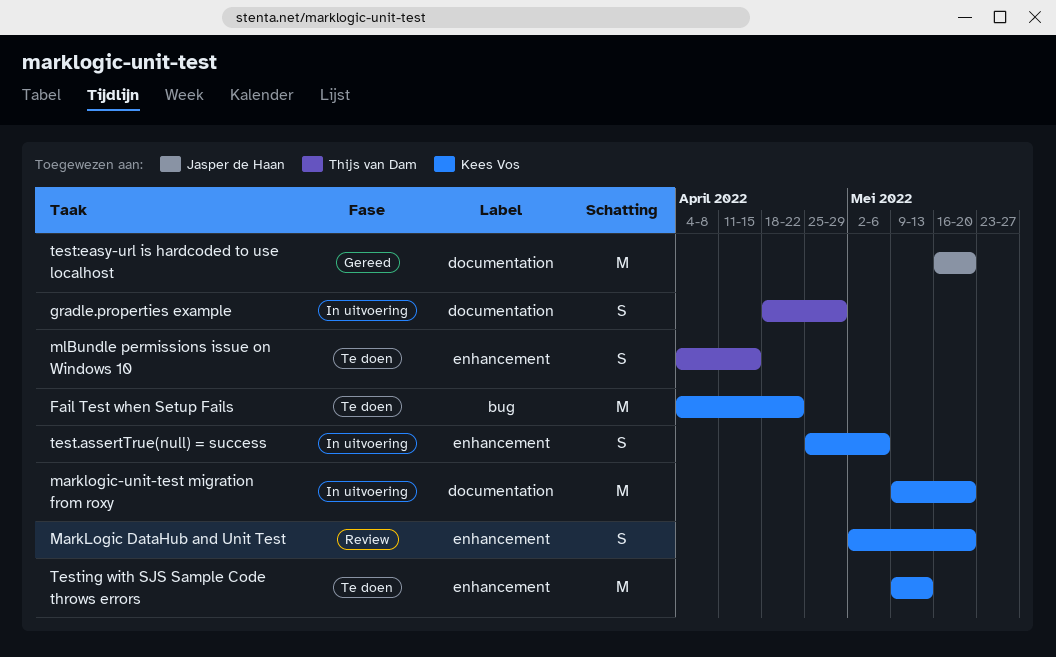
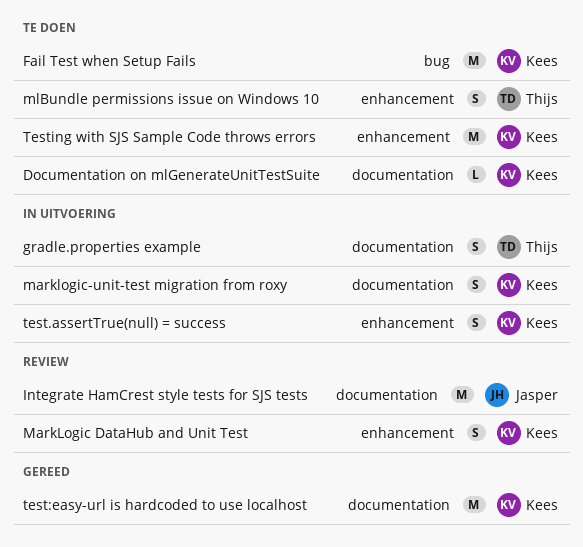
Documentation on mlGenerateUnitTestSuite: none -> present
Integrate HamCrest style tests for SJS tests: none -> present
marklogic-unit-test migration from roxy, estimate: M -> S
test:easy-url is hardcoded to use localhost, owner: Jasper de Haan -> Kees Vos

